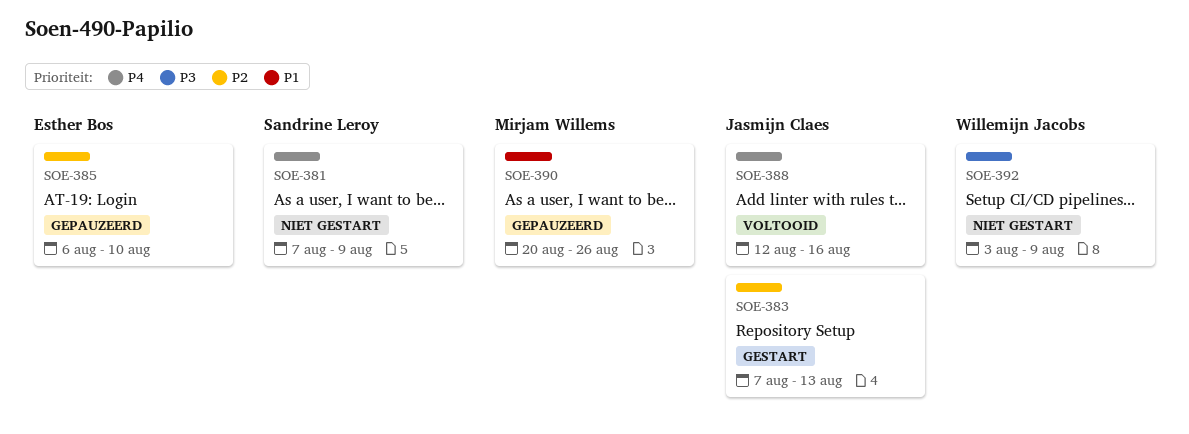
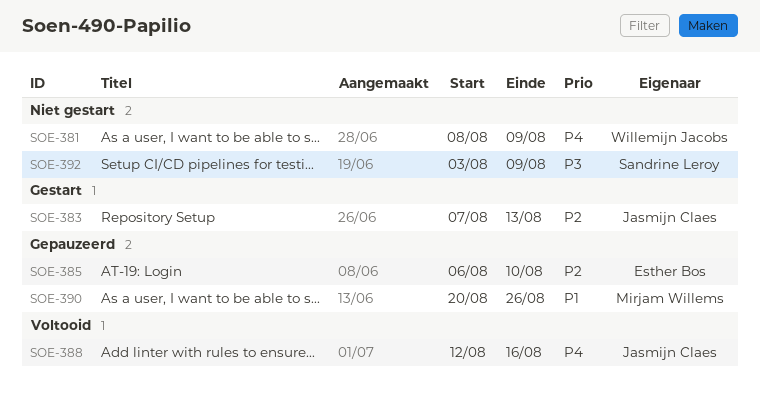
SOE-381, owner: Sandrine Leroy -> Willemijn Jacobs
SOE-381, start: Aug 7 -> Aug 8
SOE-392, owner: Willemijn Jacobs -> Sandrine Leroy

